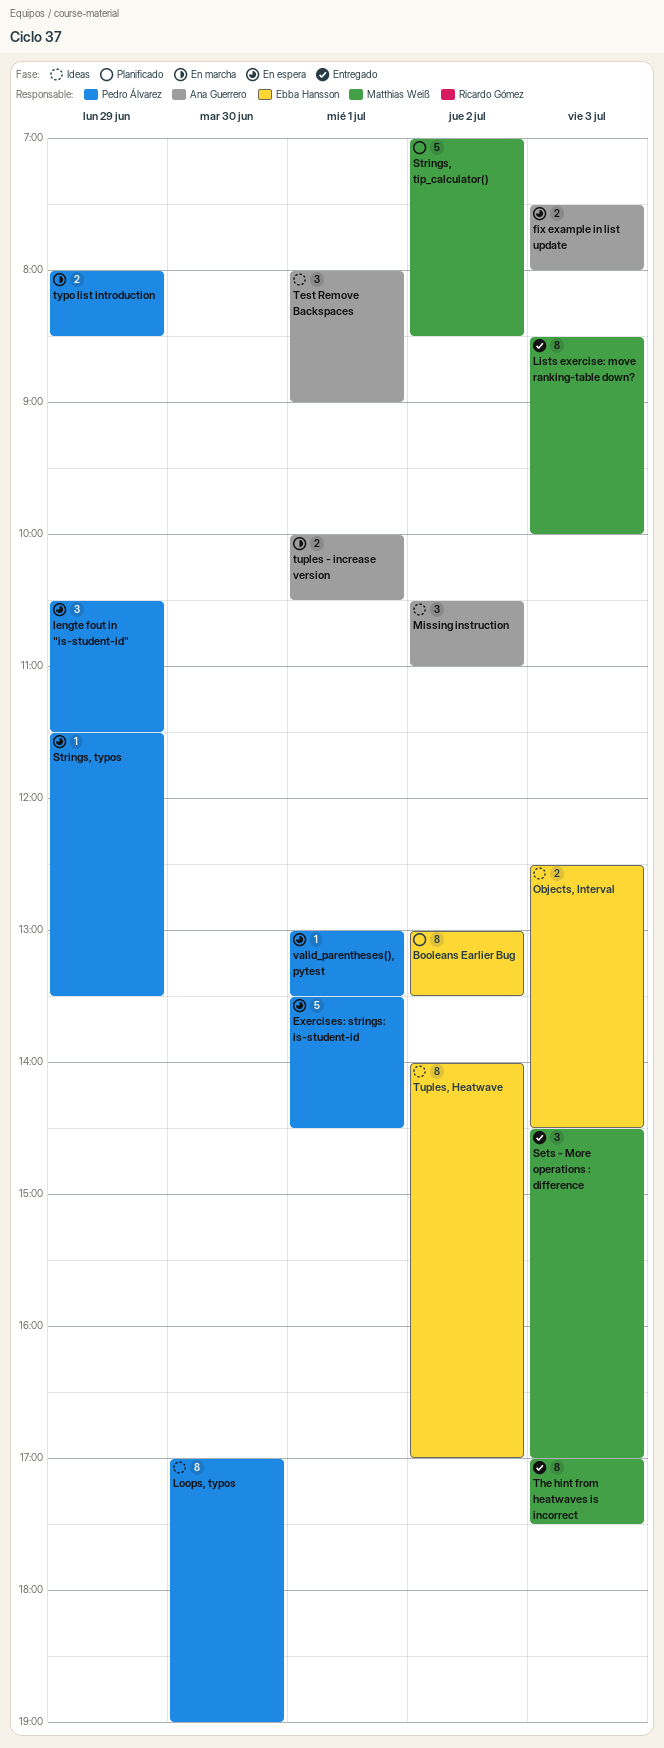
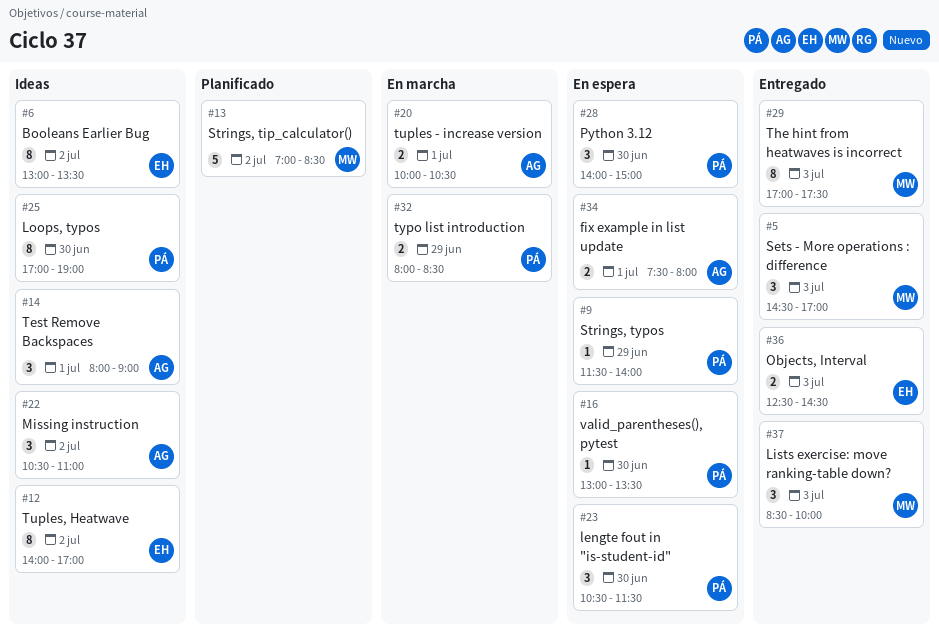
Booleans Earlier Bug, status: Planificado -> Ideas
Exercises: strings: is-student-id: present -> none
fix example in list update, day: Jul 3 -> Jul 1
lengte fout in "is-student-id", day: Jun 29 -> Jun 30
Lists exercise: move ranking-table down?, estimate: 8 -> 3
Objects, Interval, status: Ideas -> Entregado
Python 3.12: none -> present
Strings, typos, ends: 13:30 -> 14:00
valid_parentheses(), pytest, day: Jul 1 -> Jun 30

